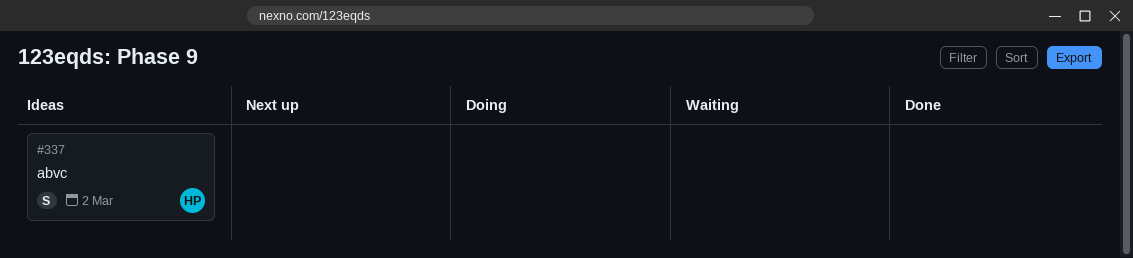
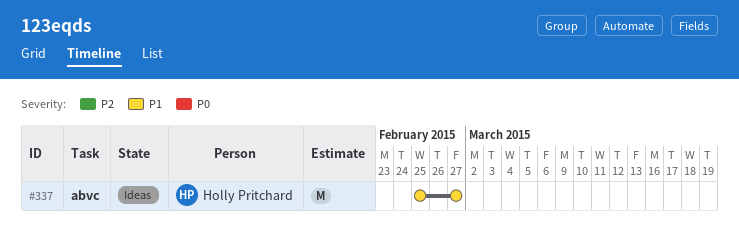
#337, estimate: S -> M
#337, due: Mar 2 -> Feb 27

